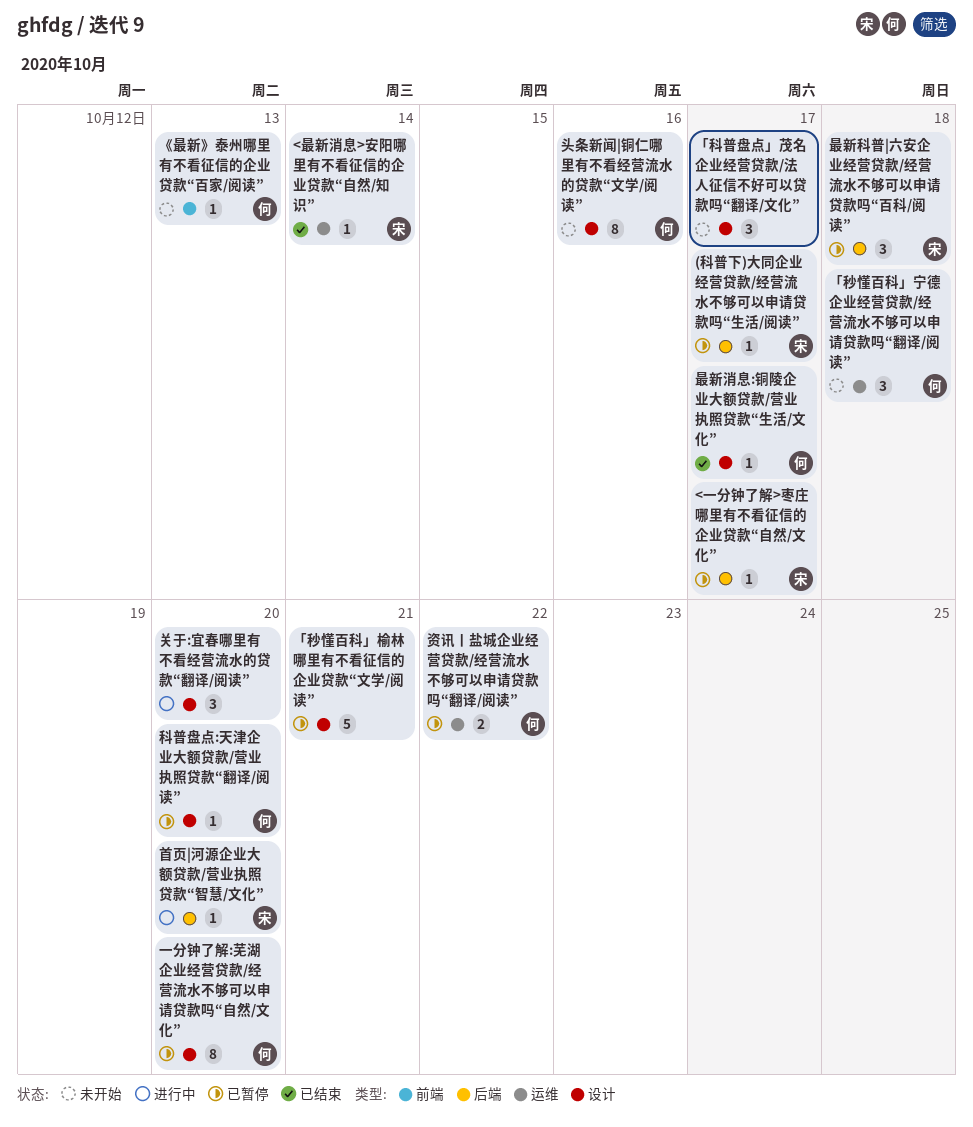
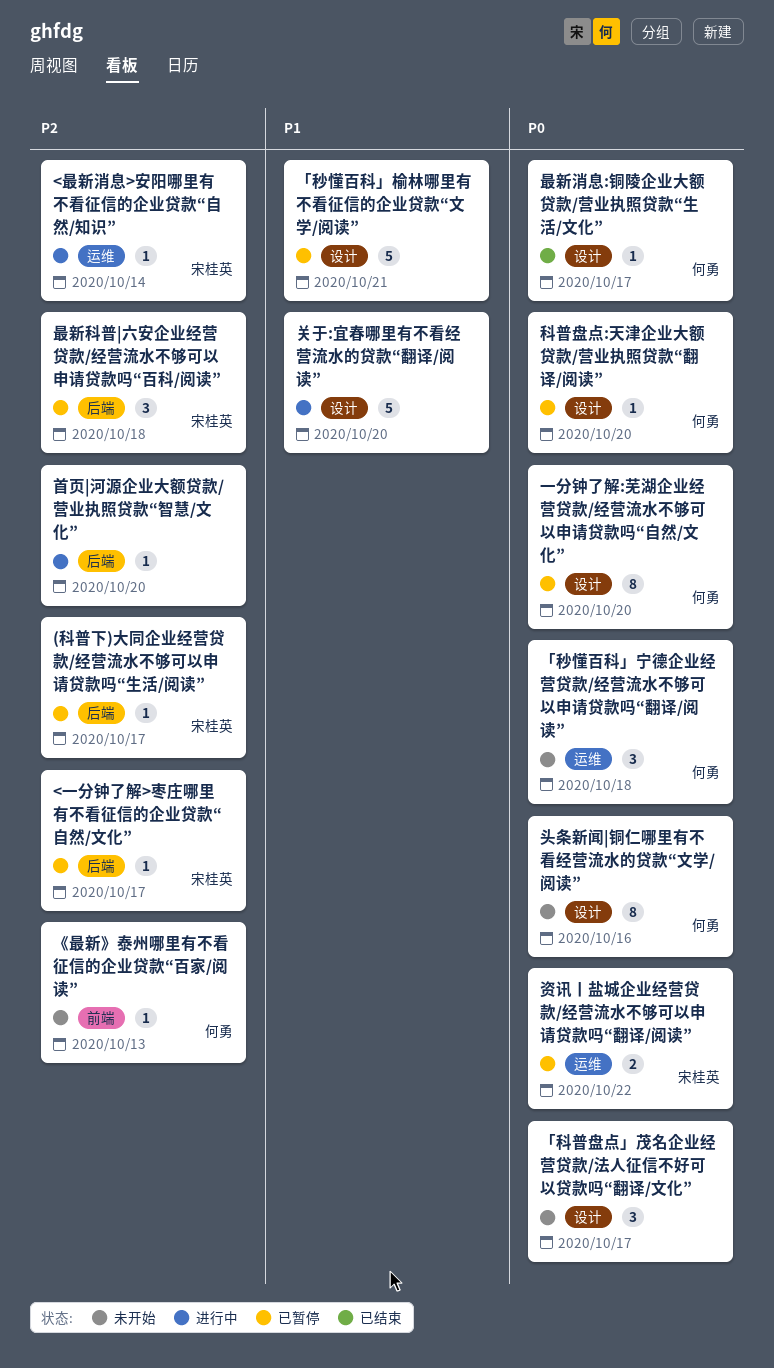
<最新消息>安阳哪里有不看征信的企业贷款“自然/知识”, status: 已结束 -> 进行中
关于:宜春哪里有不看经营流水的贷款“翻译/阅读”, estimate: 3 -> 5
资讯丨盐城企业经营贷款/经营流水不够可以申请贷款吗“翻译/阅读”, owner: 何勇 -> 宋桂英
首页|河源企业大额贷款/营业执照贷款“智慧/文化”, owner: 宋桂英 -> none

